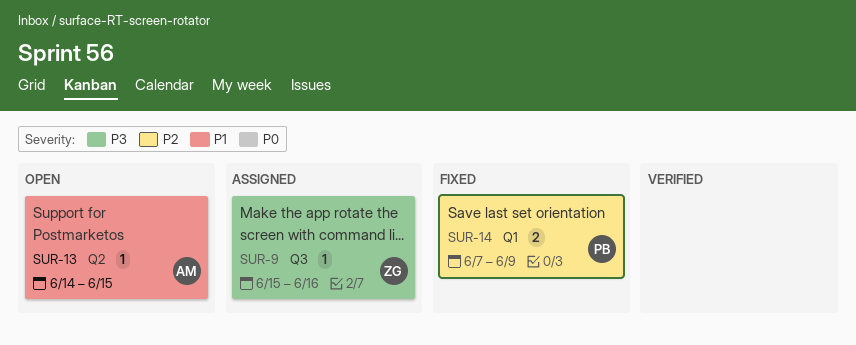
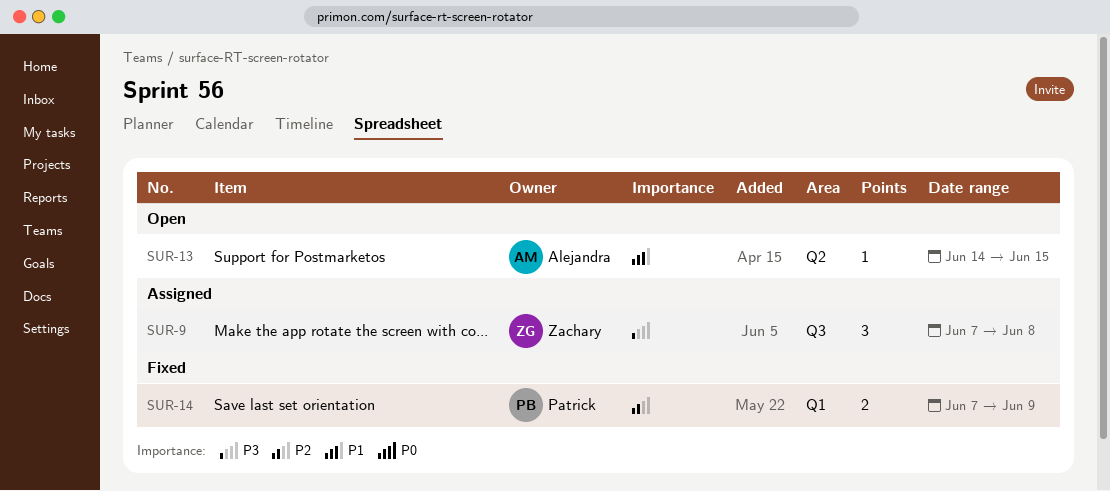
SUR-9, estimate: 1 -> 3
SUR-9, start: Jun 15 -> Jun 7
SUR-9, due: Jun 16 -> Jun 8

